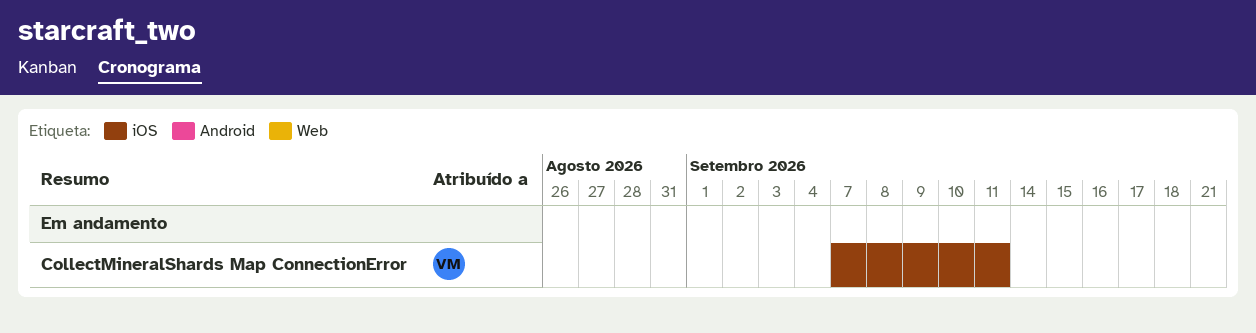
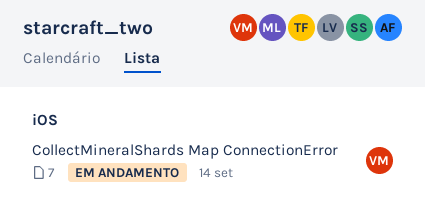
CollectMineralShards Map ConnectionError, due: Sep 11 -> Sep 14

